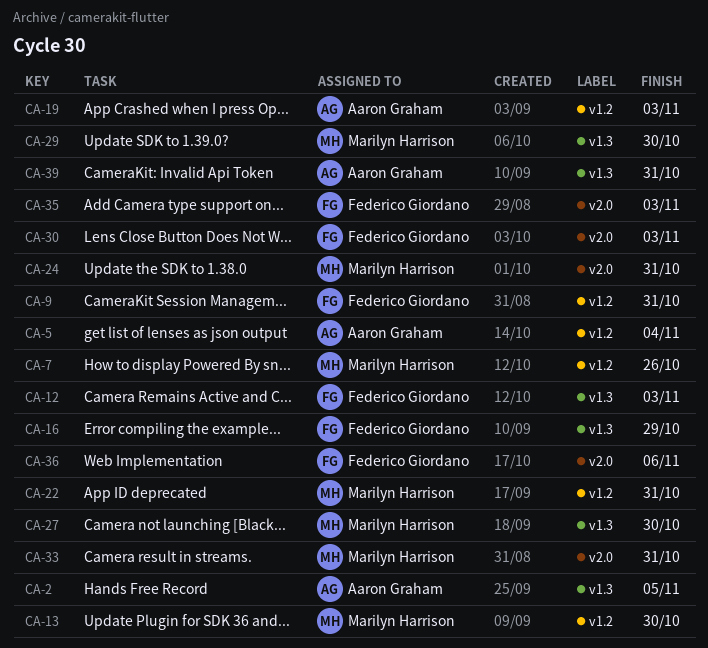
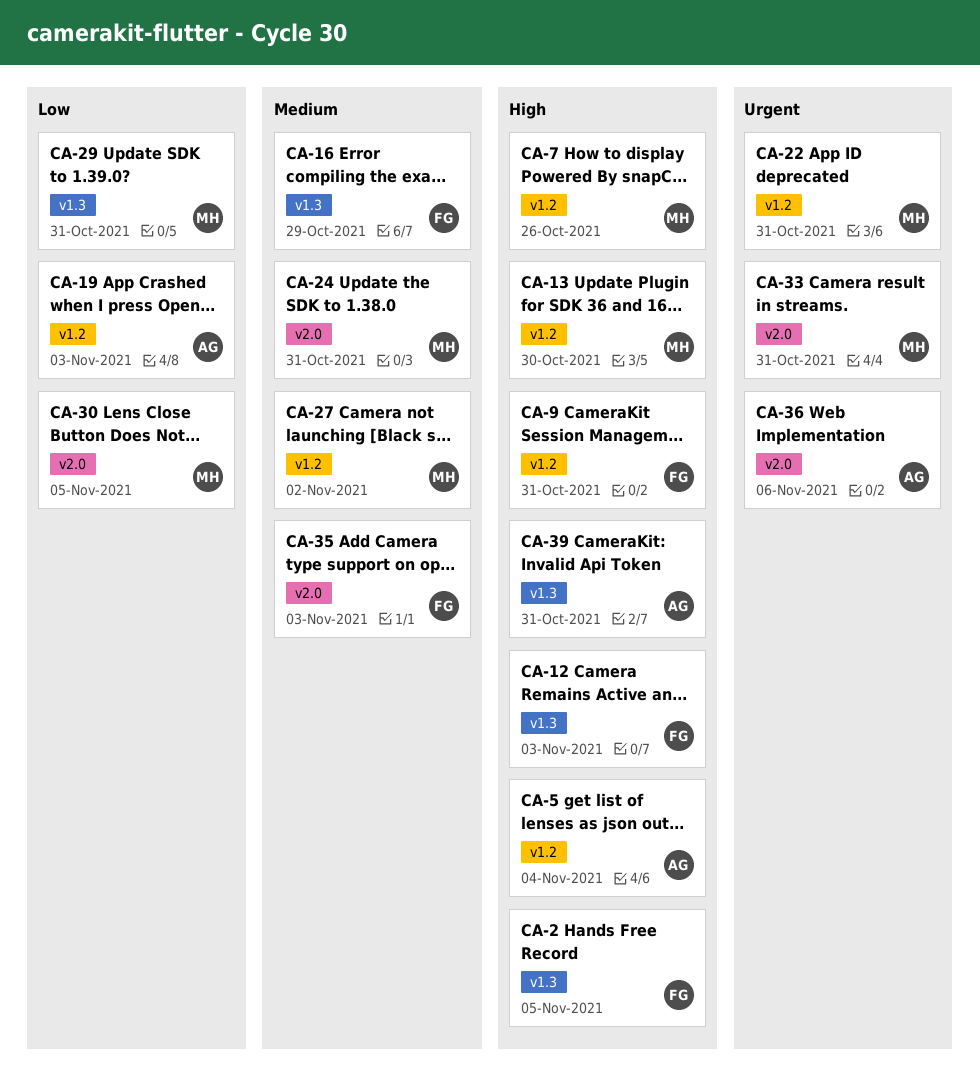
CA-2, owner: Aaron Graham -> Federico Giordano
CA-27, label: v1.3 -> v1.2
CA-27, due: Oct 30 -> Nov 2
CA-29, due: Oct 30 -> Oct 31
CA-30, owner: Federico Giordano -> Marilyn Harrison
CA-30, due: Nov 3 -> Nov 5
CA-36, owner: Federico Giordano -> Aaron Graham

